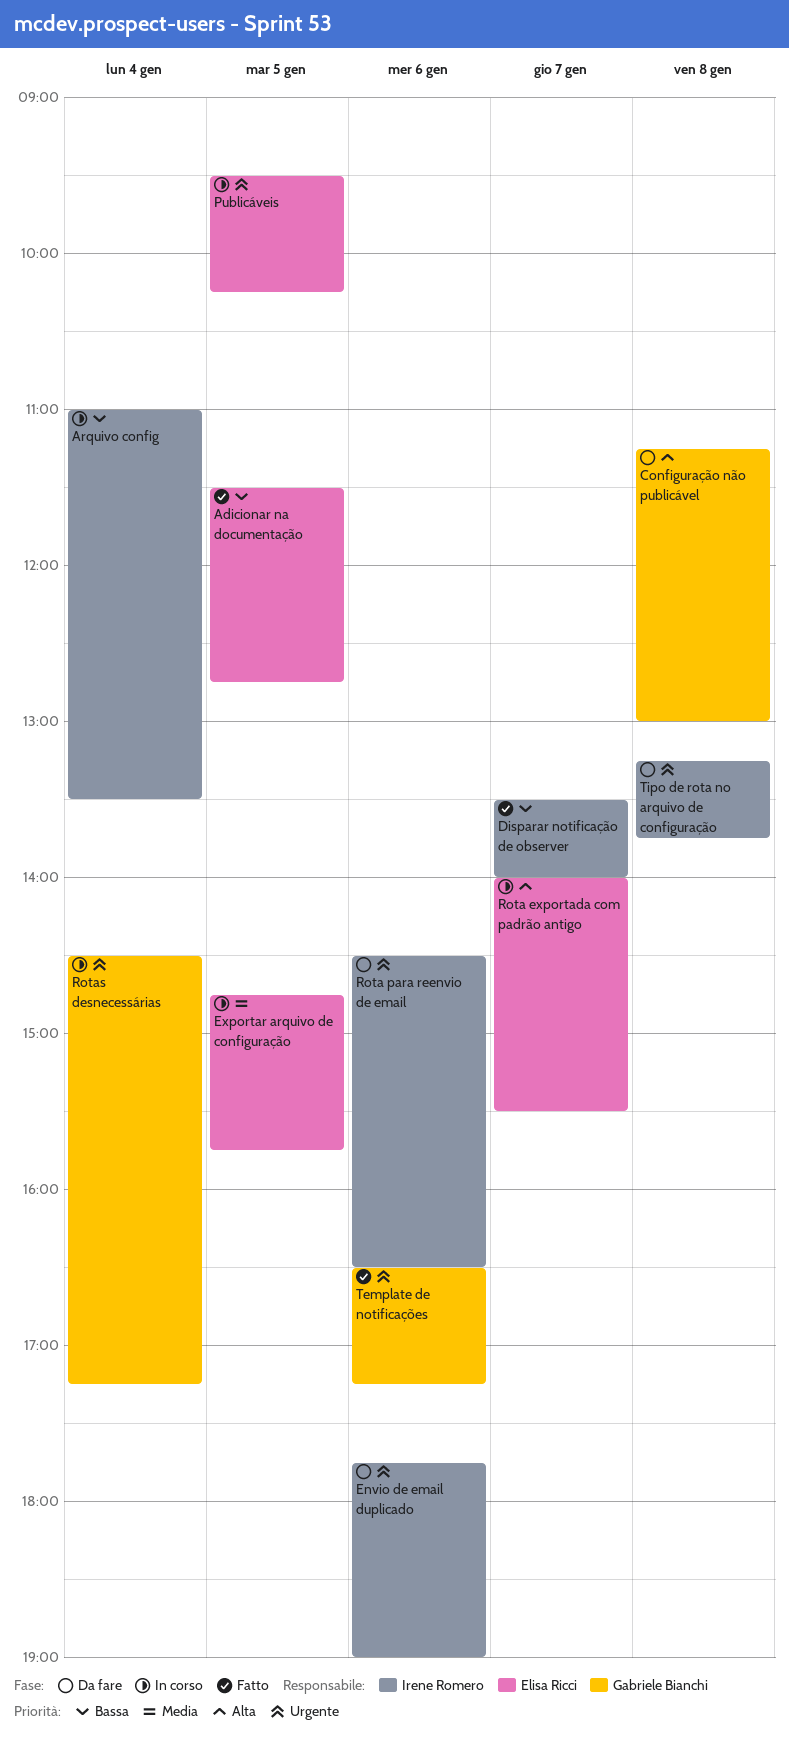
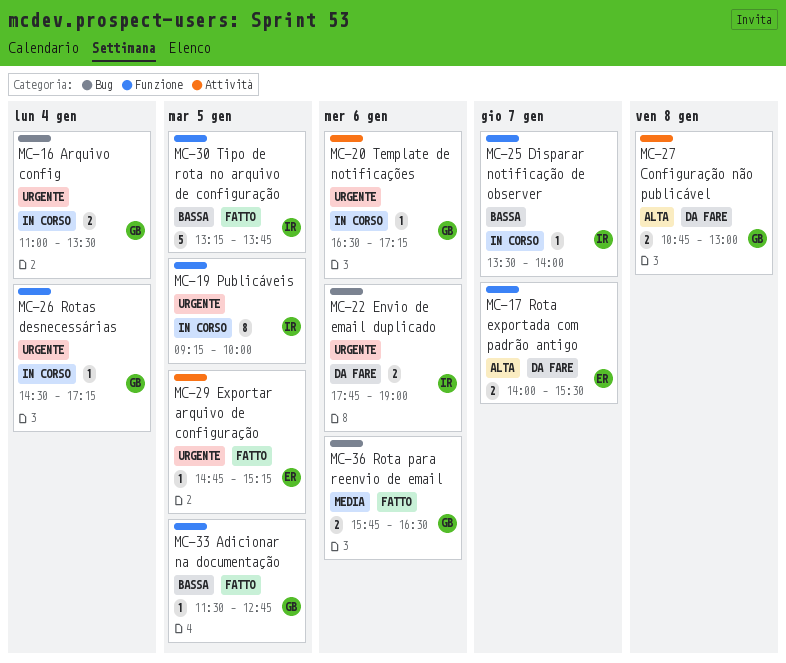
Adicionar na documentação, owner: Elisa Ricci -> Gabriele Bianchi
Arquivo config, owner: Irene Romero -> Gabriele Bianchi
Arquivo config, priority: Bassa -> Urgente
Configuração não publicável, begins: 11:15 -> 10:45
Disparar notificação de observer, status: Fatto -> In corso
Exportar arquivo de configuração, status: In corso -> Fatto
Exportar arquivo de configuração, priority: Media -> Urgente
Exportar arquivo de configuração, ends: 15:45 -> 15:15
Publicáveis, owner: Elisa Ricci -> Irene Romero
Publicáveis, begins: 09:30 -> 09:15
Publicáveis, ends: 10:15 -> 10:00
Rota exportada com padrão antigo, status: In corso -> Da fare
Rota para reenvio de email, status: Da fare -> Fatto
Rota para reenvio de email, owner: Irene Romero -> Gabriele Bianchi
Rota para reenvio de email, priority: Urgente -> Media
Rota para reenvio de email, begins: 14:30 -> 15:45
Template de notificações, status: Fatto -> In corso
Tipo de rota no arquivo de configuração, status: Da fare -> Fatto
Tipo de rota no arquivo de configuração, priority: Urgente -> Bassa
Tipo de rota no arquivo de configuração, day: Jan 8 -> Jan 5

